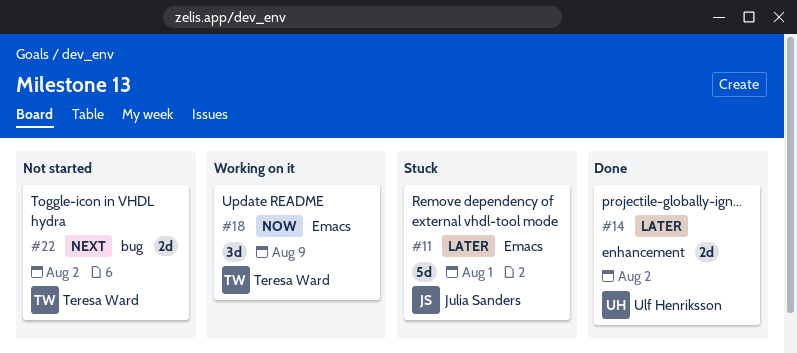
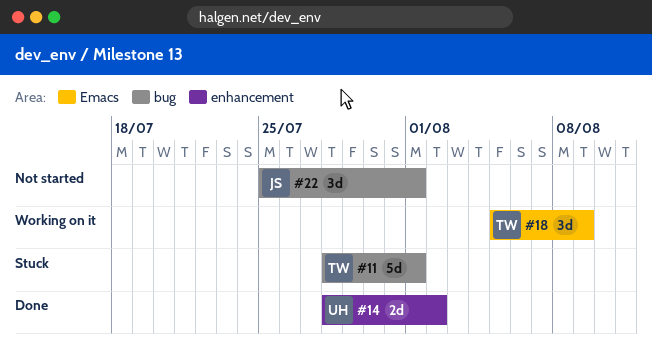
#11, owner: Julia Sanders -> Teresa Ward
#11, label: Emacs -> bug
#22, owner: Teresa Ward -> Julia Sanders
#22, estimate: 2d -> 3d
#22, due: Aug 2 -> Aug 1

